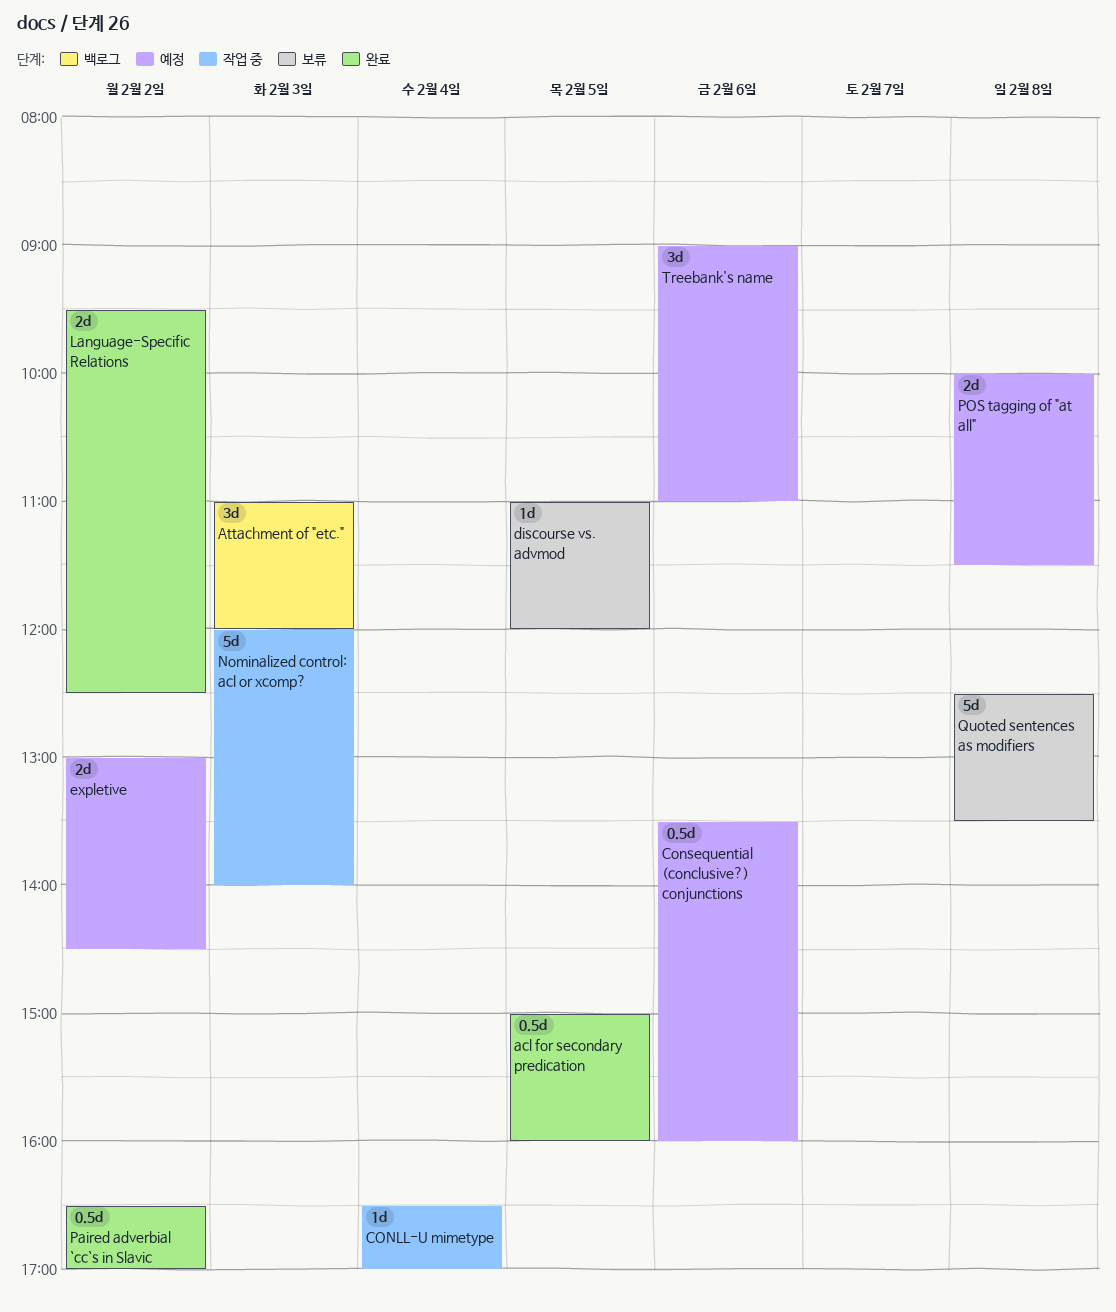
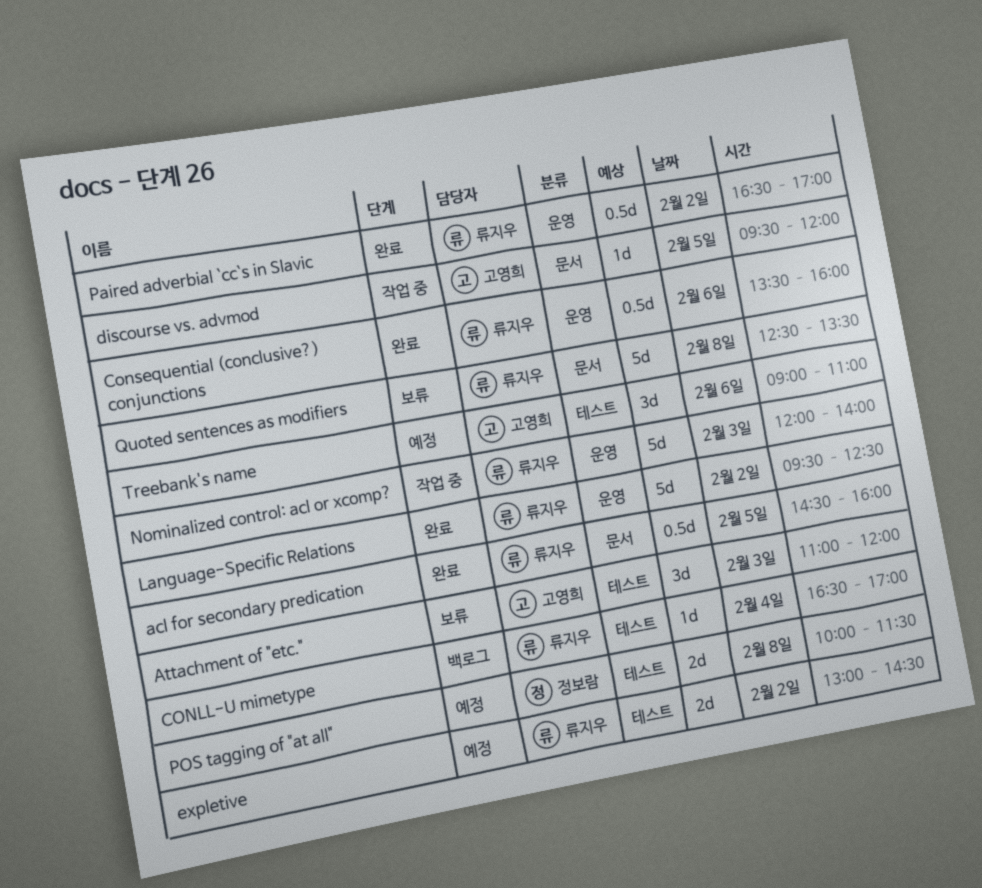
acl for secondary predication, begins: 15:00 -> 14:30
Attachment of "etc.", status: 백로그 -> 보류
CONLL-U mimetype, status: 작업 중 -> 백로그
Consequential (conclusive?) conjunctions, status: 예정 -> 완료
discourse vs. advmod, status: 보류 -> 작업 중
discourse vs. advmod, begins: 11:00 -> 09:30
Language-Specific Relations, estimate: 2d -> 5d

